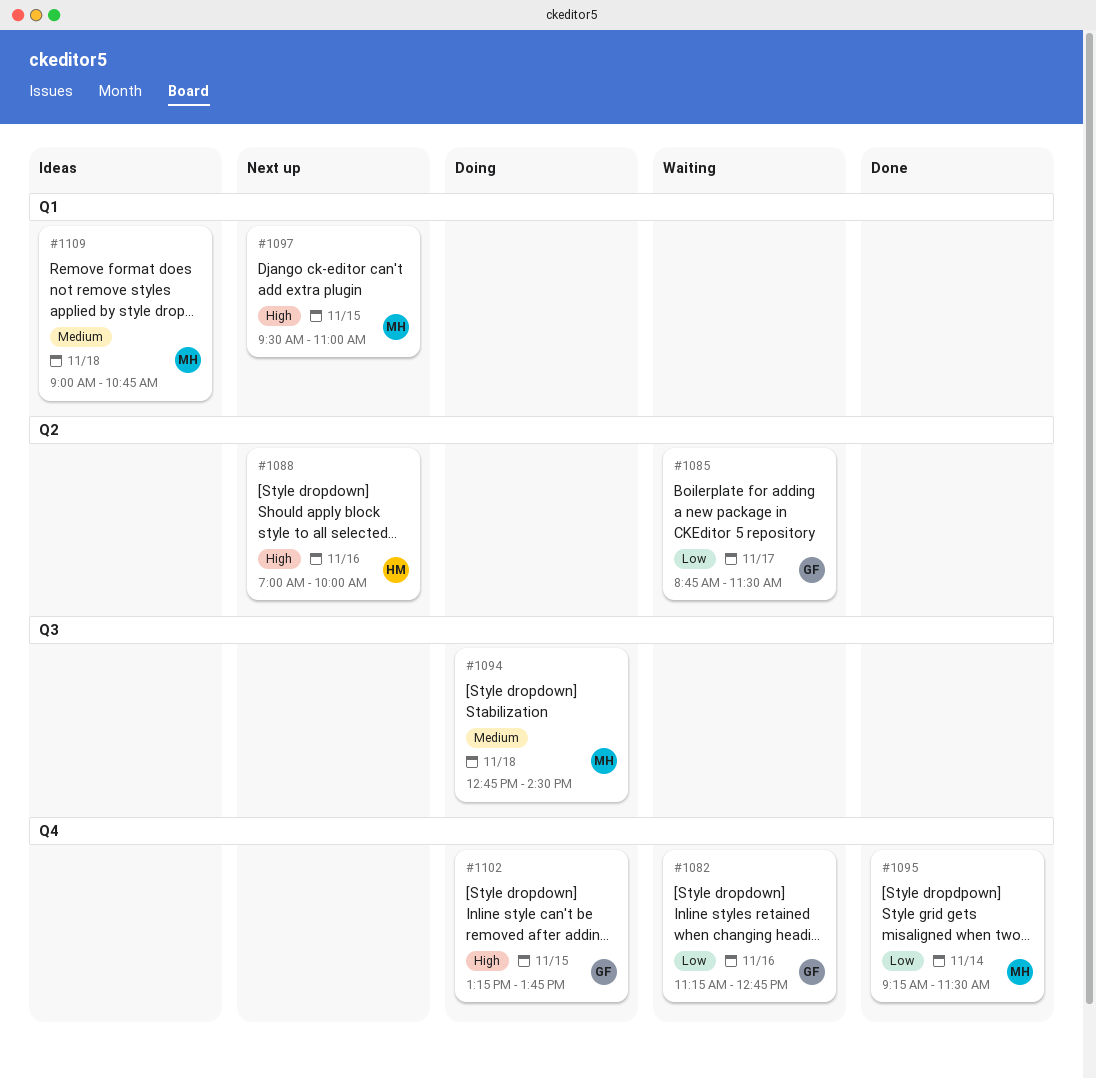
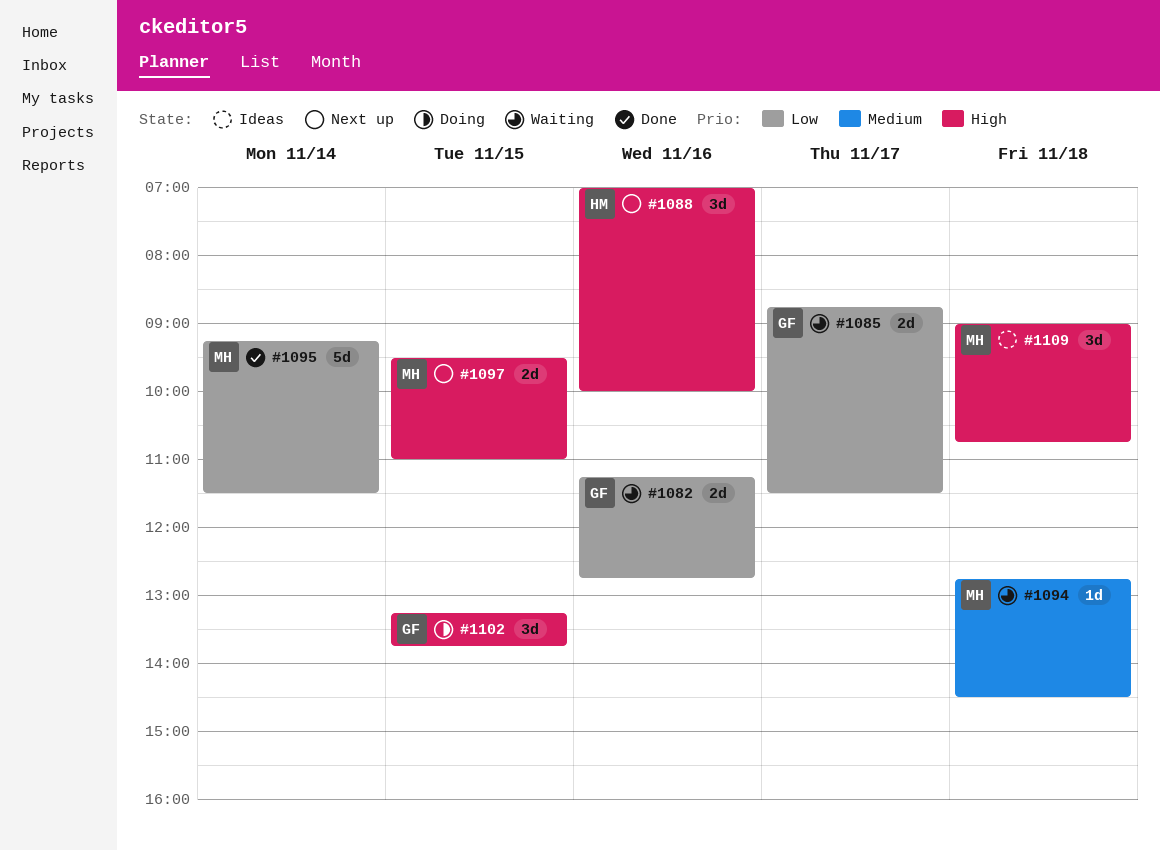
#1094, status: Doing -> Waiting
#1109, priority: Medium -> High

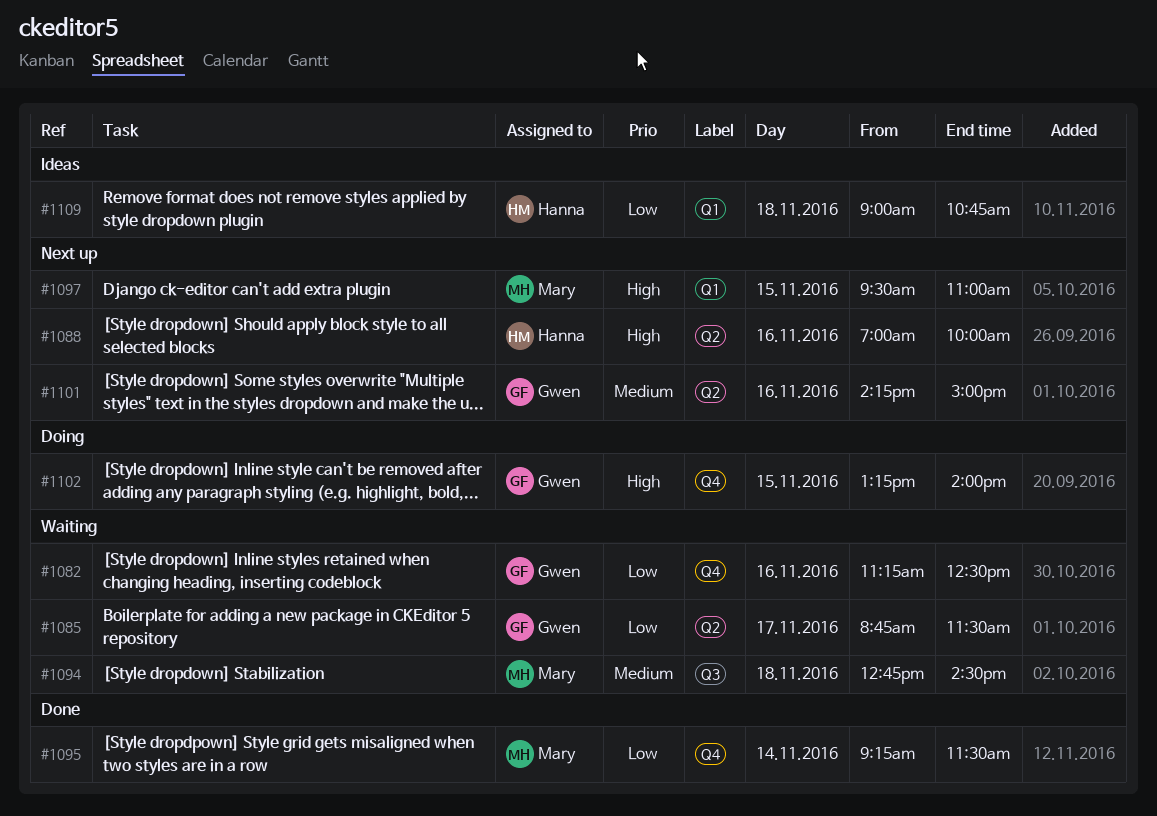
#1082, ends: 12:45 -> 12:30
#1101: none -> present
#1102, ends: 13:45 -> 14:00
#1109, owner: Mary -> Hanna
#1109, priority: High -> Low

